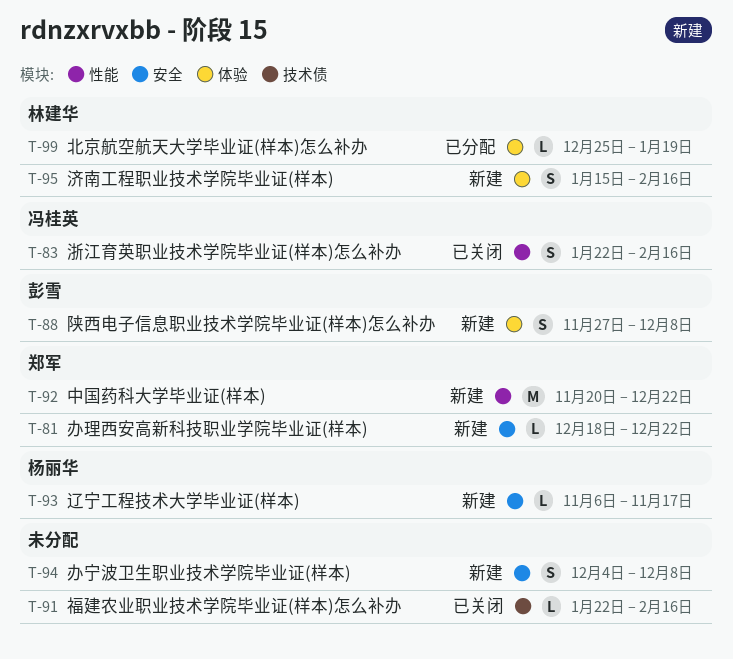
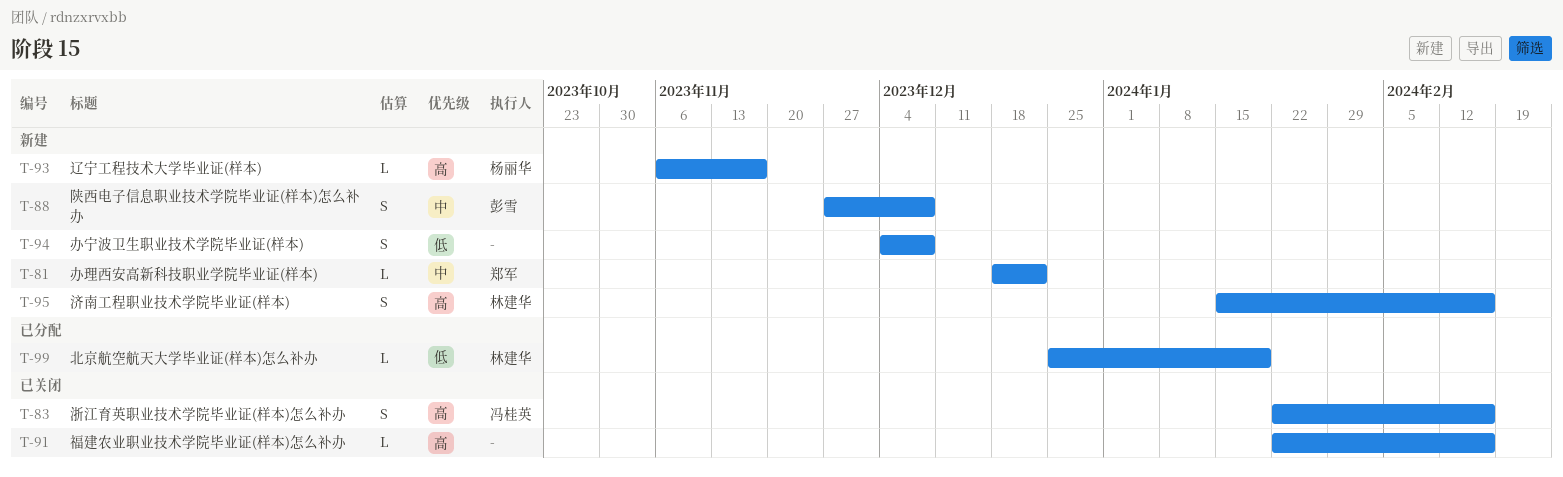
T-92: present -> none

